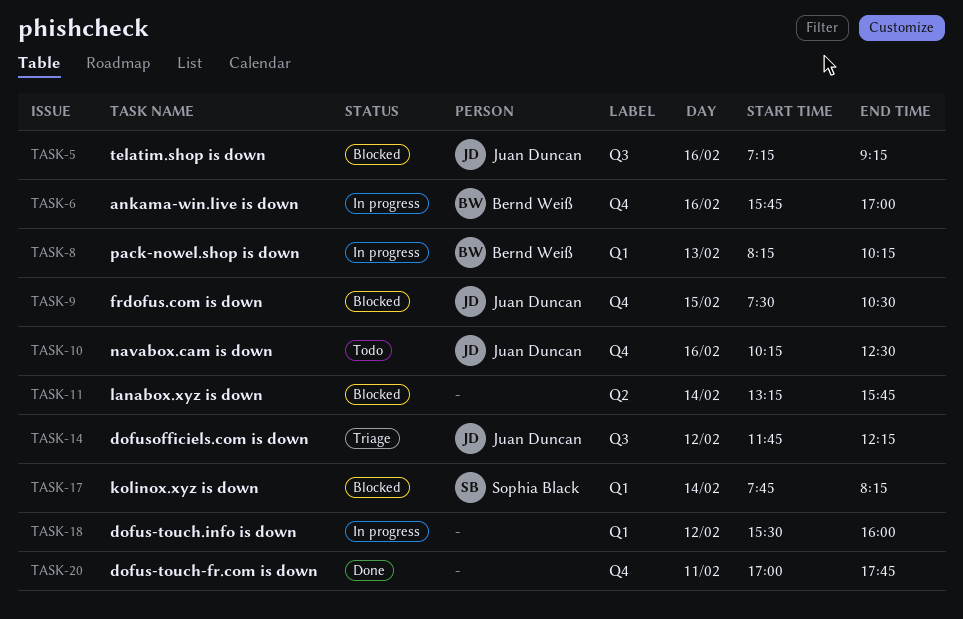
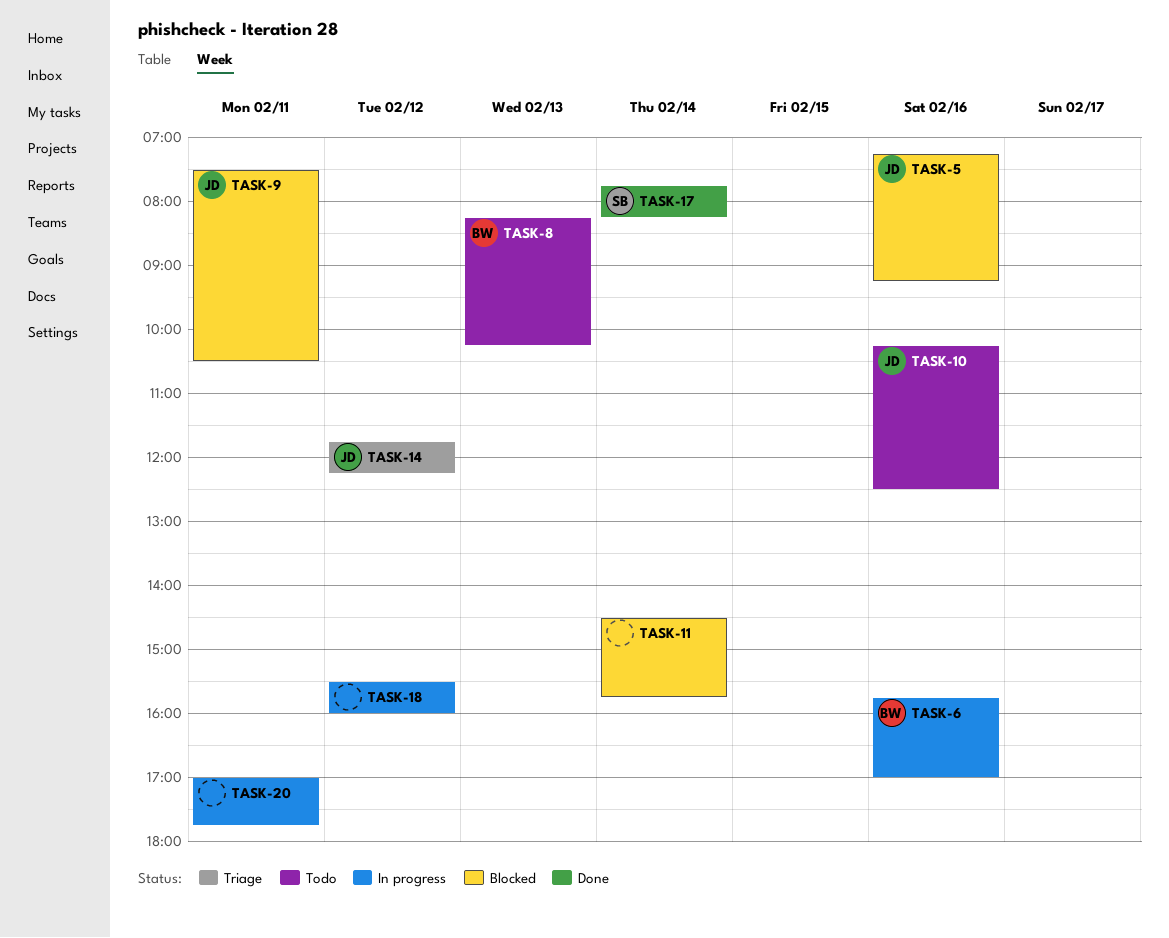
TASK-8, status: In progress -> Todo
TASK-9, day: Feb 15 -> Feb 11
TASK-11, begins: 13:15 -> 14:30
TASK-17, status: Blocked -> Done
TASK-20, status: Done -> In progress

